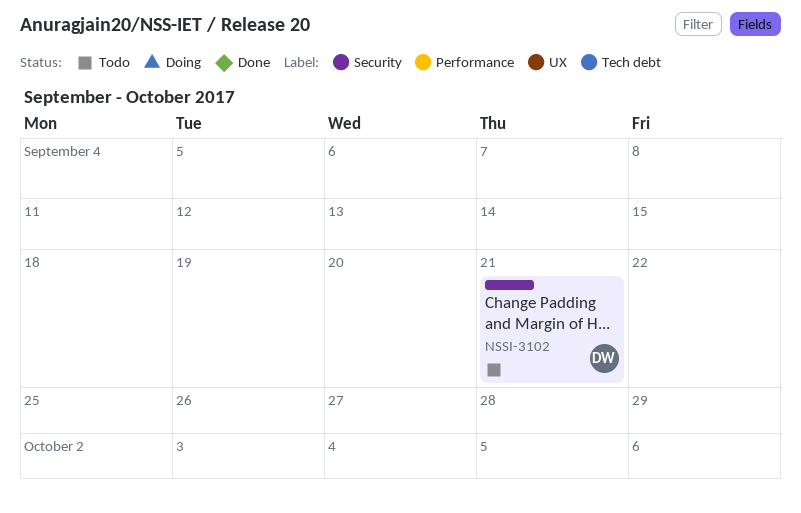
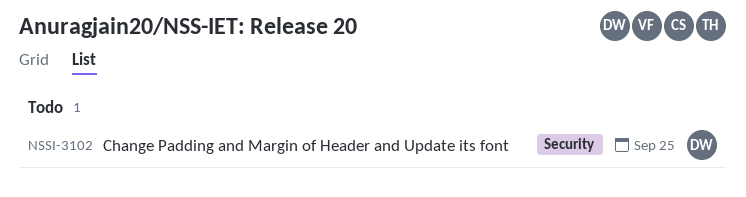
NSSI-3102, due: Sep 21 -> Sep 25

